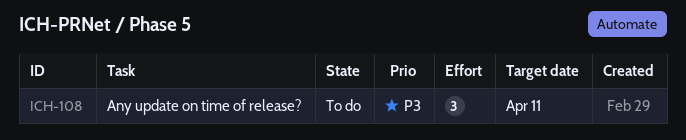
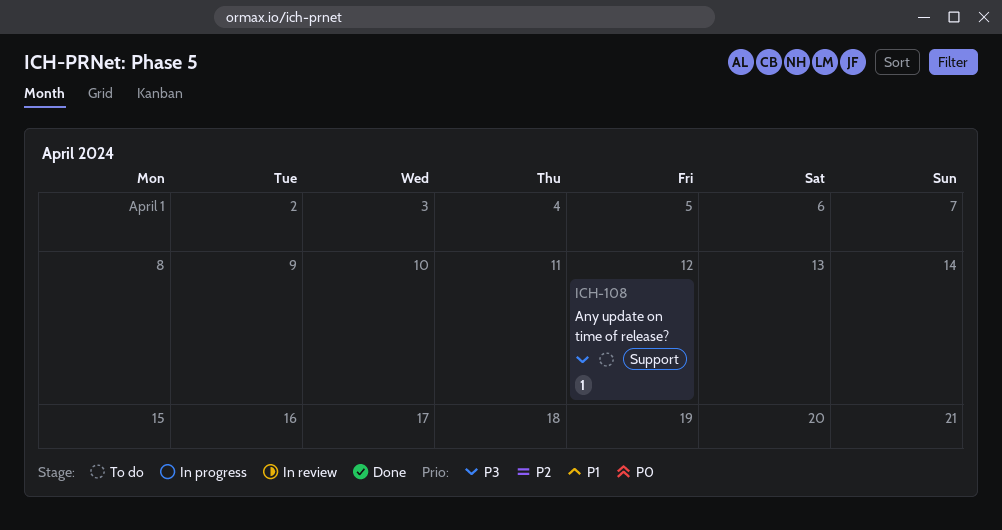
ICH-108, estimate: 3 -> 1
ICH-108, due: Apr 11 -> Apr 12

